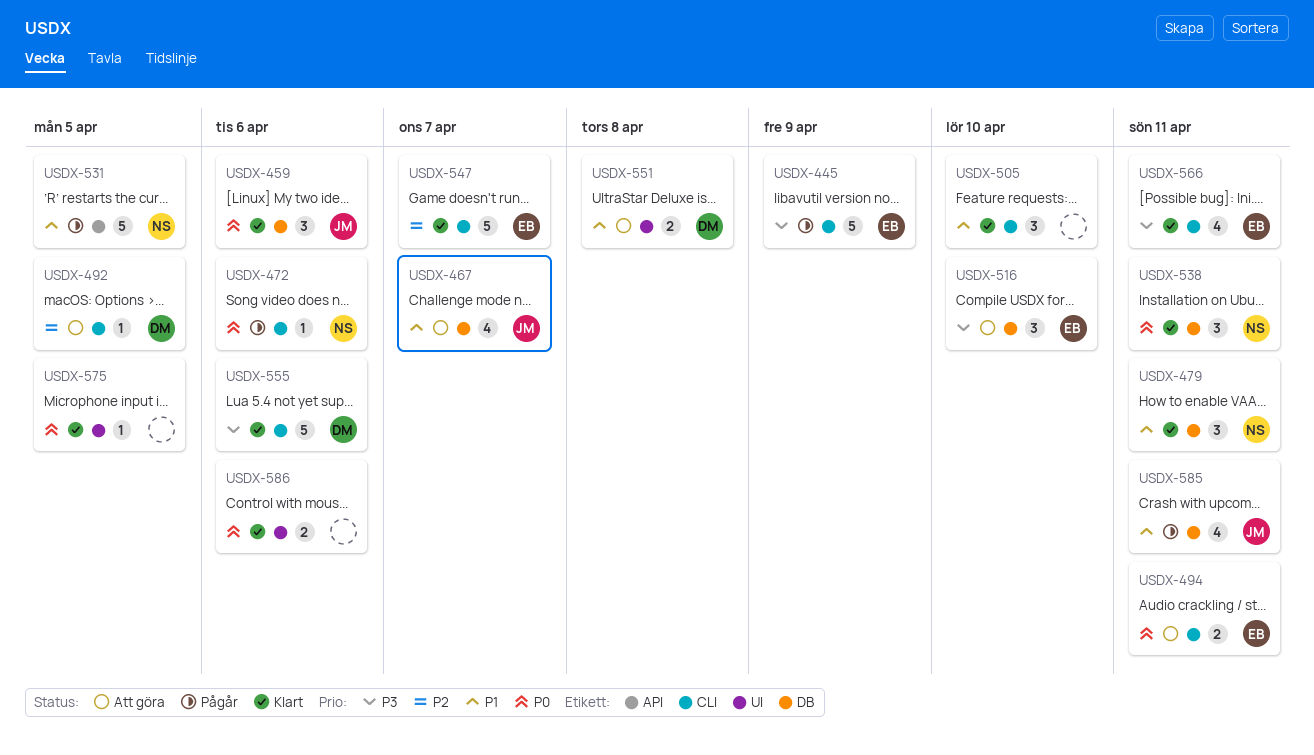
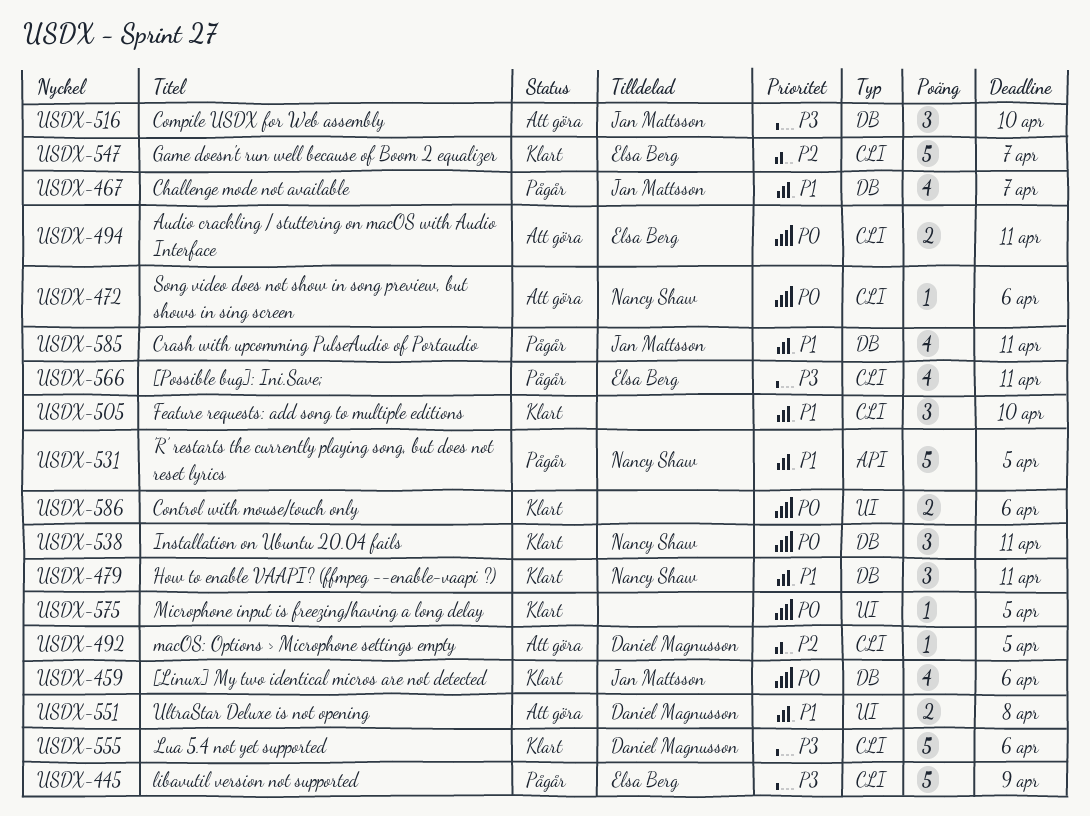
USDX-459, estimate: 3 -> 4
USDX-467, status: Att göra -> Pågår
USDX-472, status: Pågår -> Att göra
USDX-516, owner: Elsa Berg -> Jan Mattsson
USDX-566, status: Klart -> Pågår

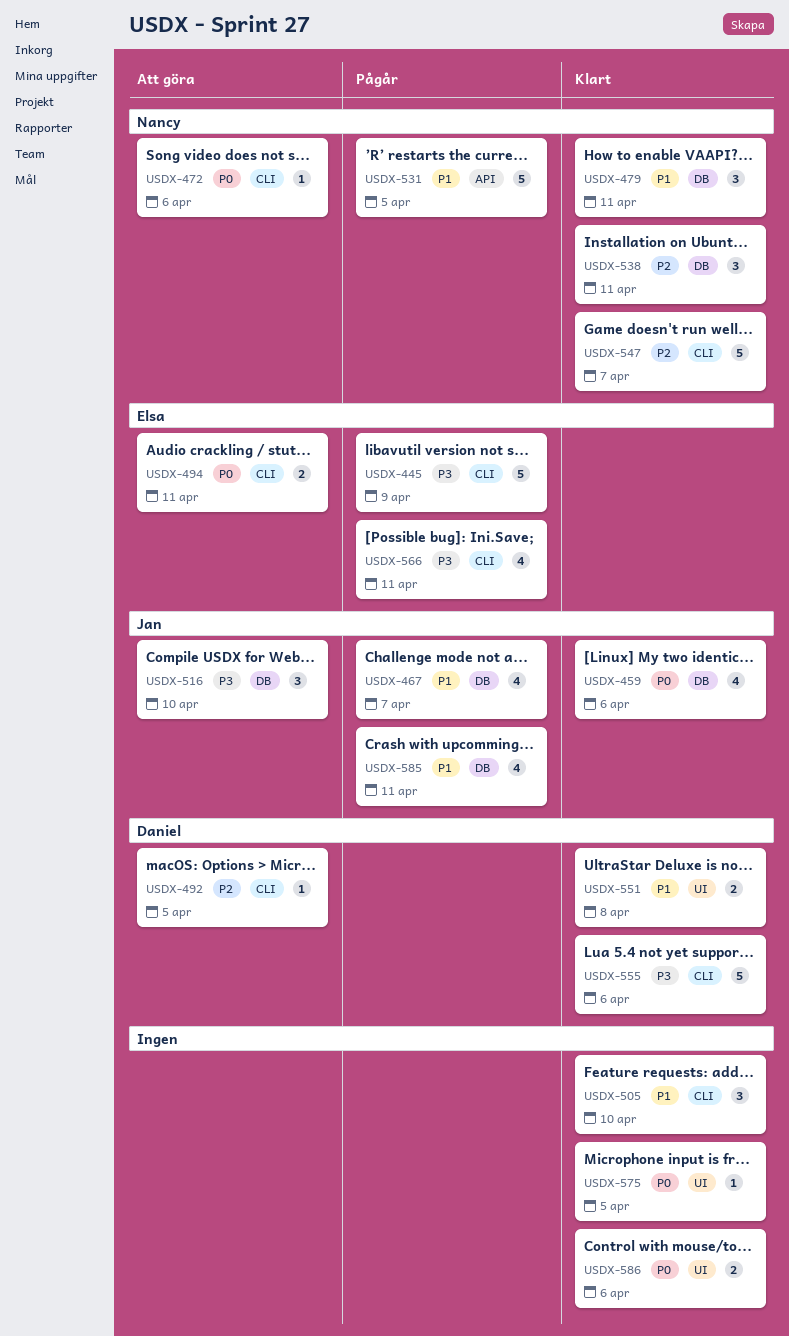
USDX-538, priority: P0 -> P2
USDX-547, owner: Elsa Berg -> Nancy Shaw
USDX-551, status: Att göra -> Klart

